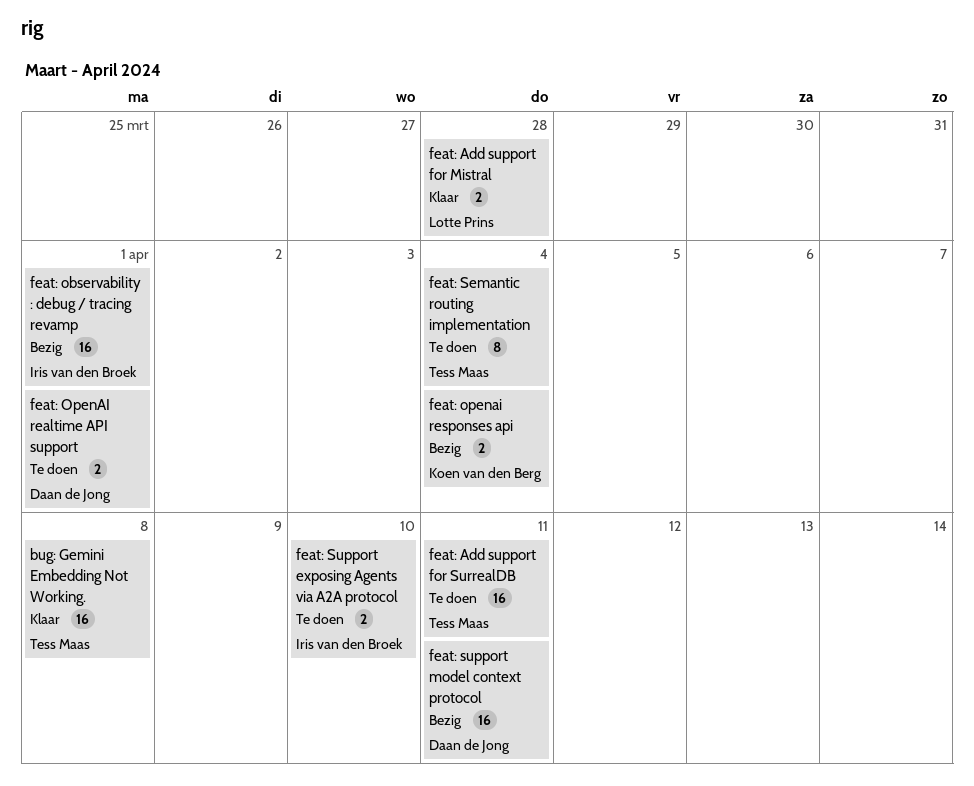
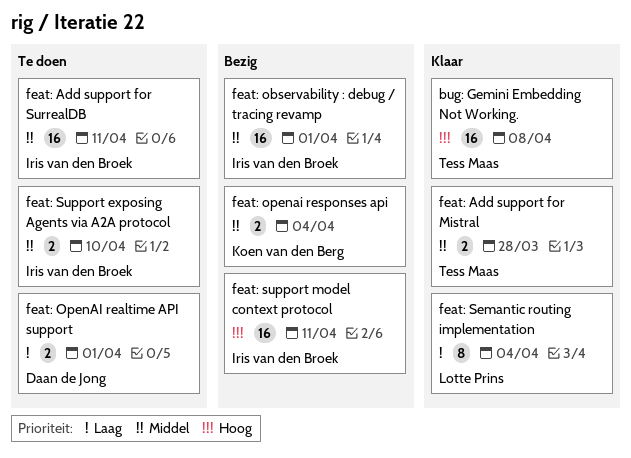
feat: Add support for Mistral, owner: Lotte Prins -> Tess Maas
feat: Add support for SurrealDB, owner: Tess Maas -> Iris van den Broek
feat: Semantic routing implementation, status: Te doen -> Klaar
feat: Semantic routing implementation, owner: Tess Maas -> Lotte Prins
feat: support model context protocol, owner: Daan de Jong -> Iris van den Broek

